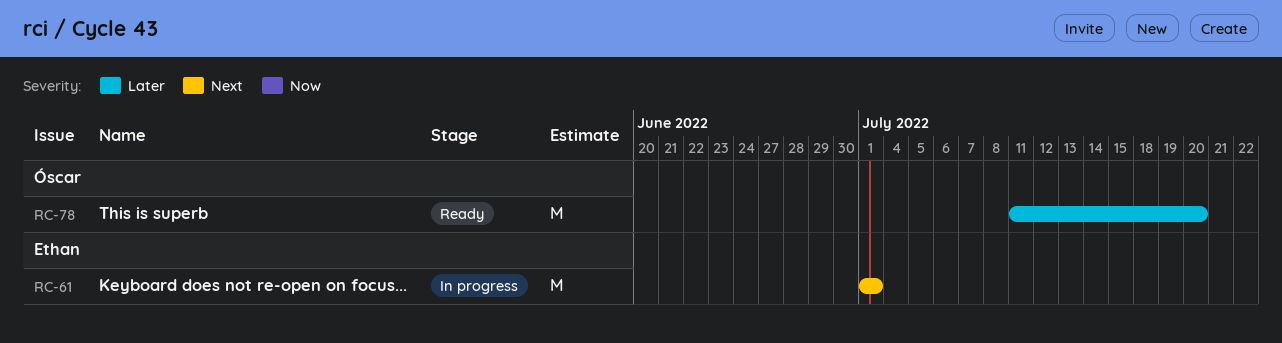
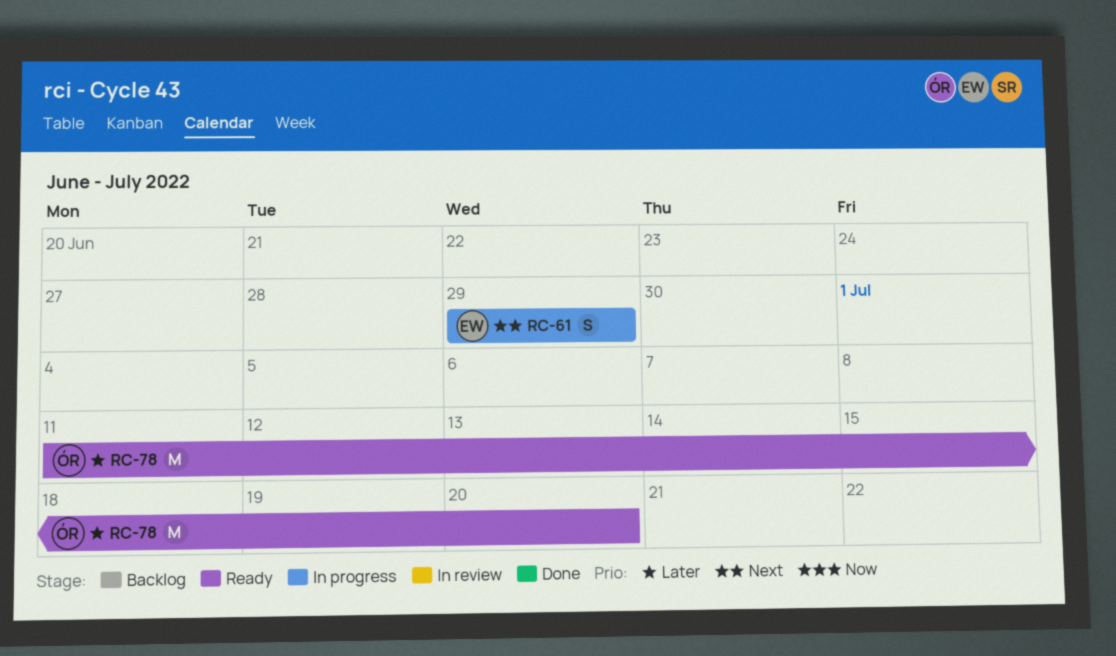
RC-61, estimate: M -> S
RC-61, start: Jul 1 -> Jun 29
RC-61, due: Jul 1 -> Jun 29

